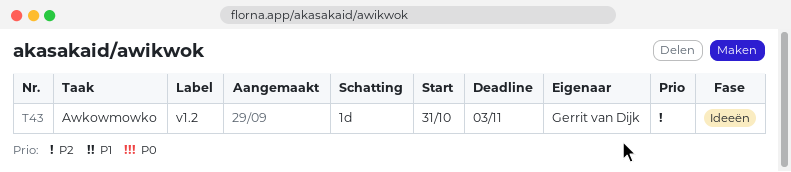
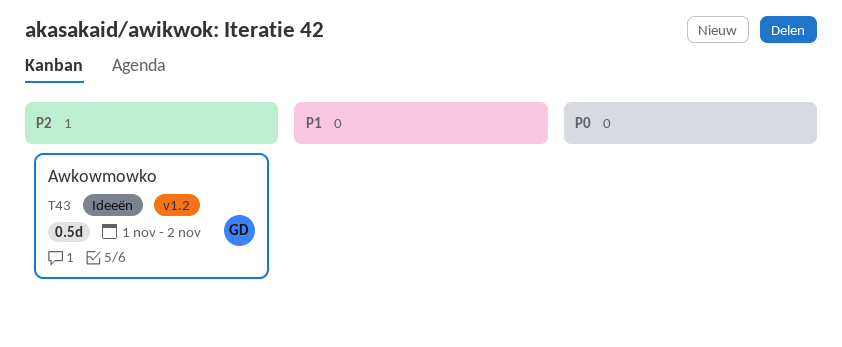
T43, estimate: 1d -> 0.5d
T43, start: Oct 31 -> Nov 1
T43, due: Nov 3 -> Nov 2

